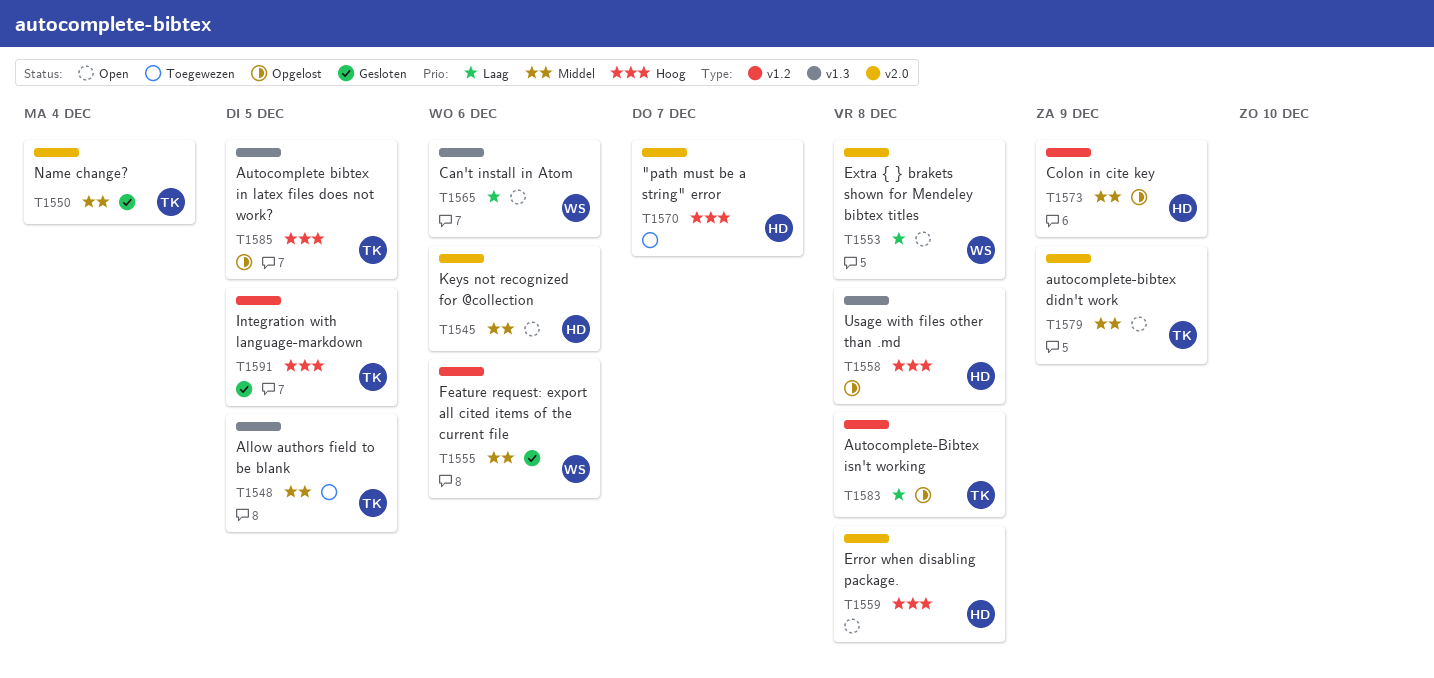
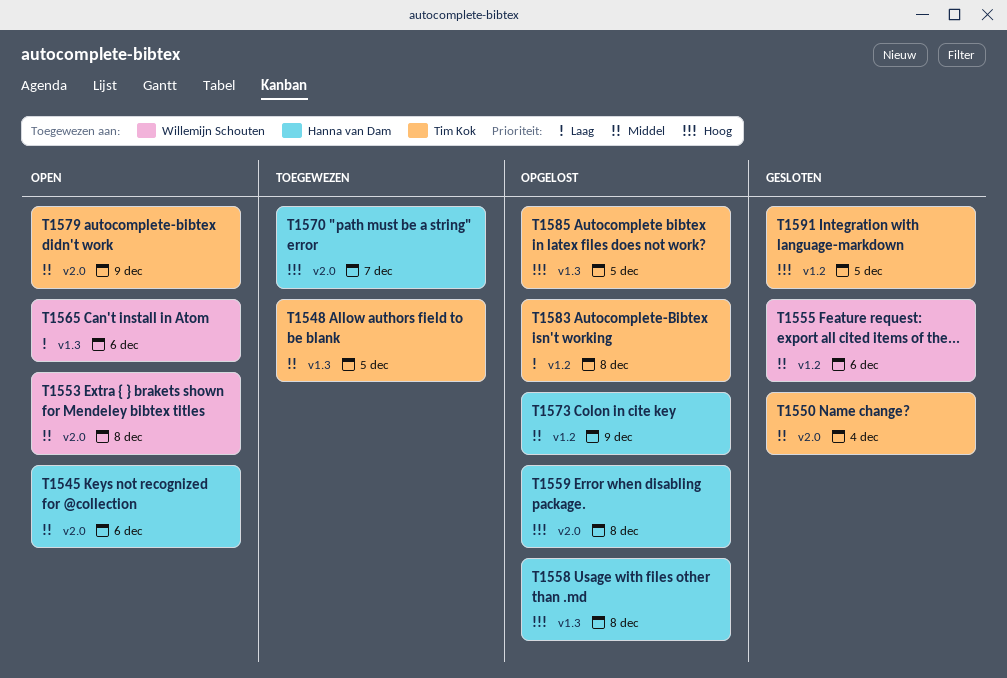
T1553, priority: Laag -> Middel
T1559, status: Open -> Opgelost

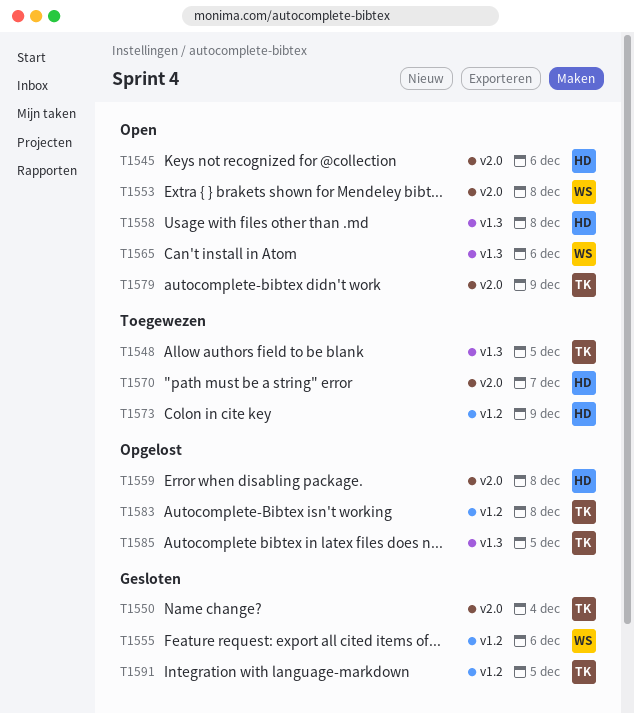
T1558, status: Opgelost -> Open
T1573, status: Opgelost -> Toegewezen

